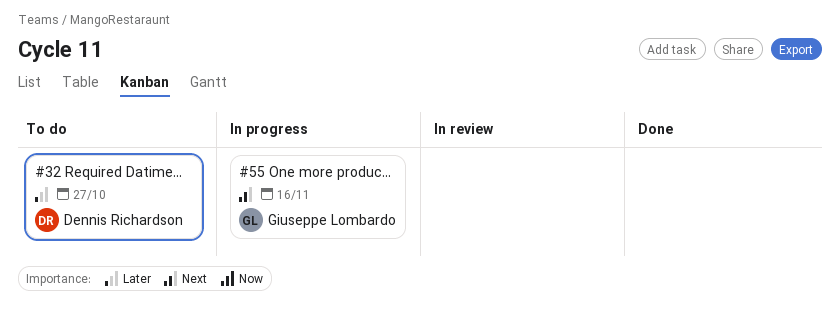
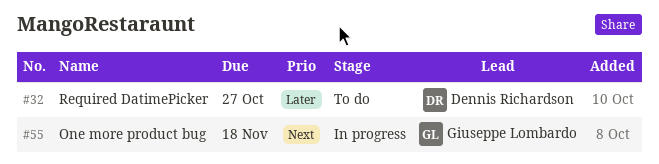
#55, due: Nov 16 -> Nov 18

